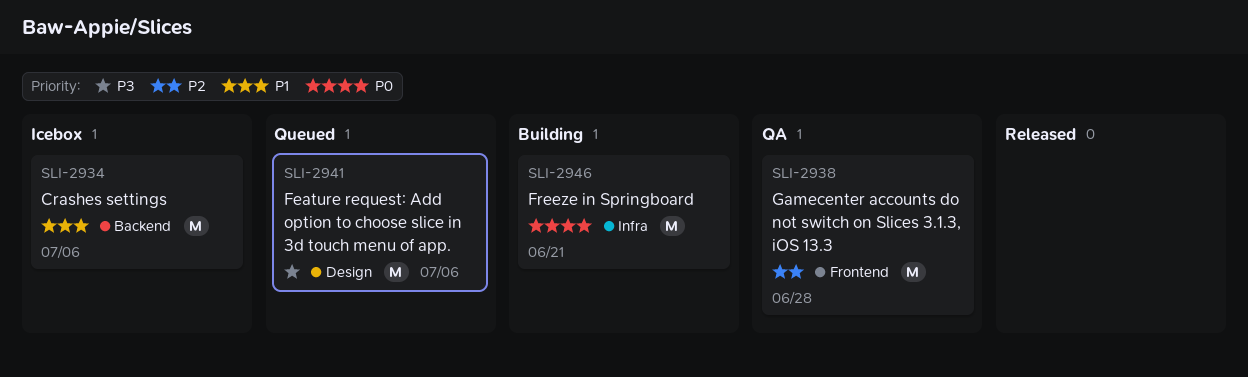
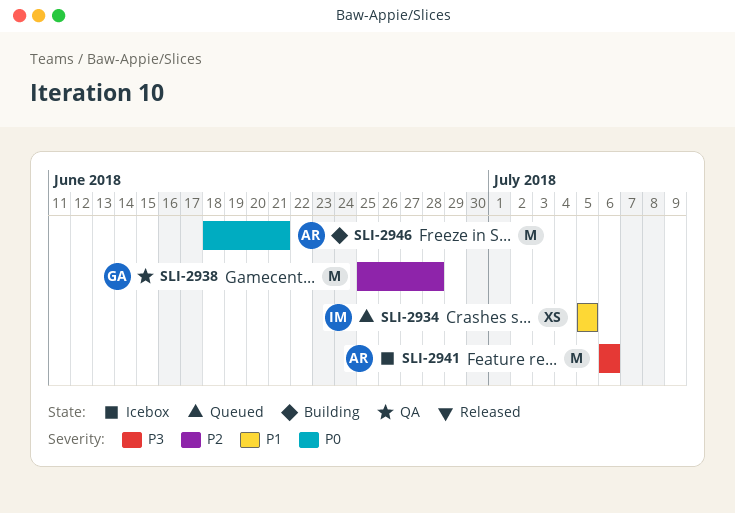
SLI-2934, status: Icebox -> Queued
SLI-2934, estimate: M -> XS
SLI-2934, due: Jul 6 -> Jul 5
SLI-2941, status: Queued -> Icebox

